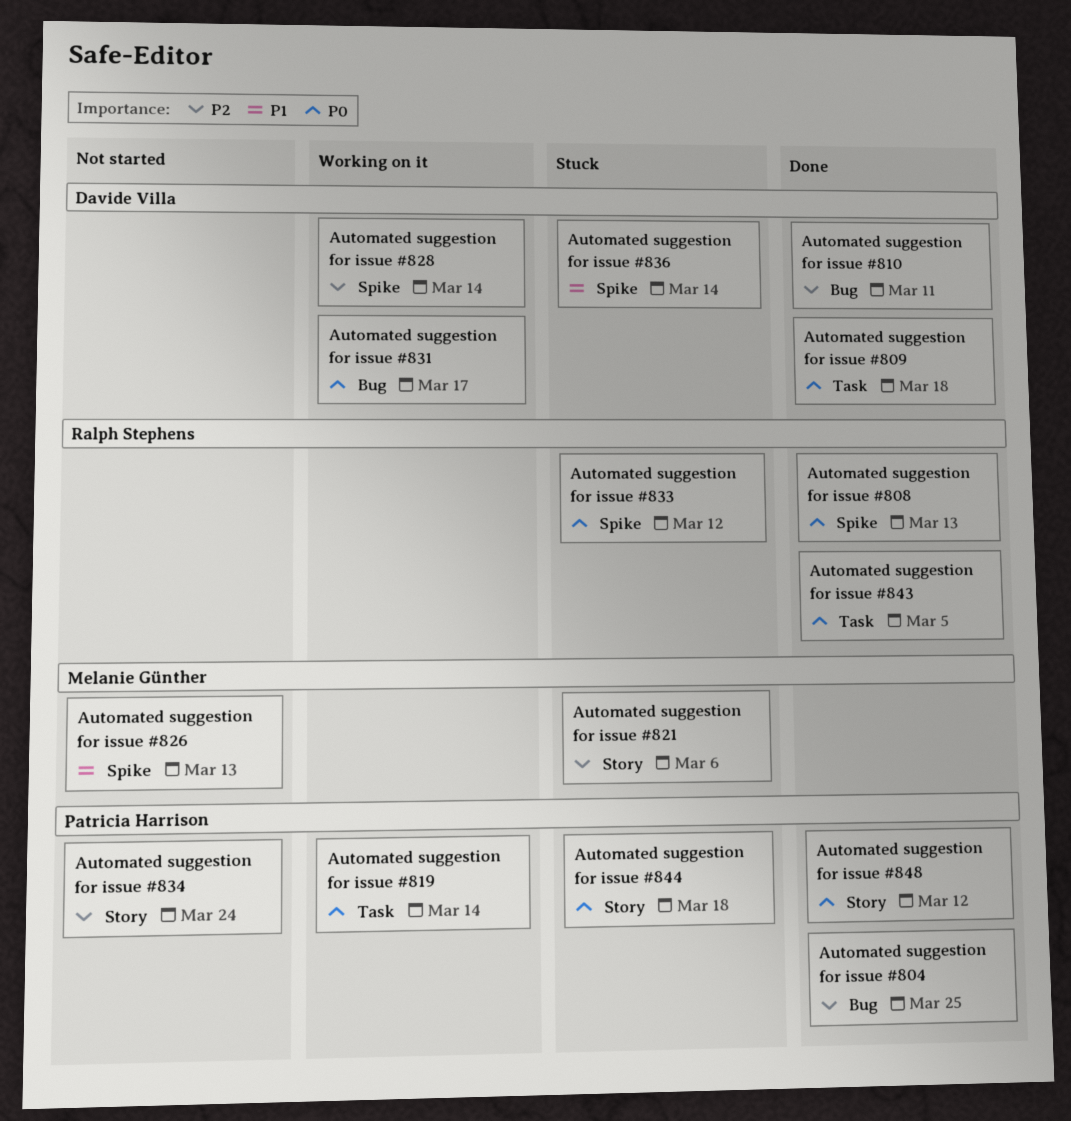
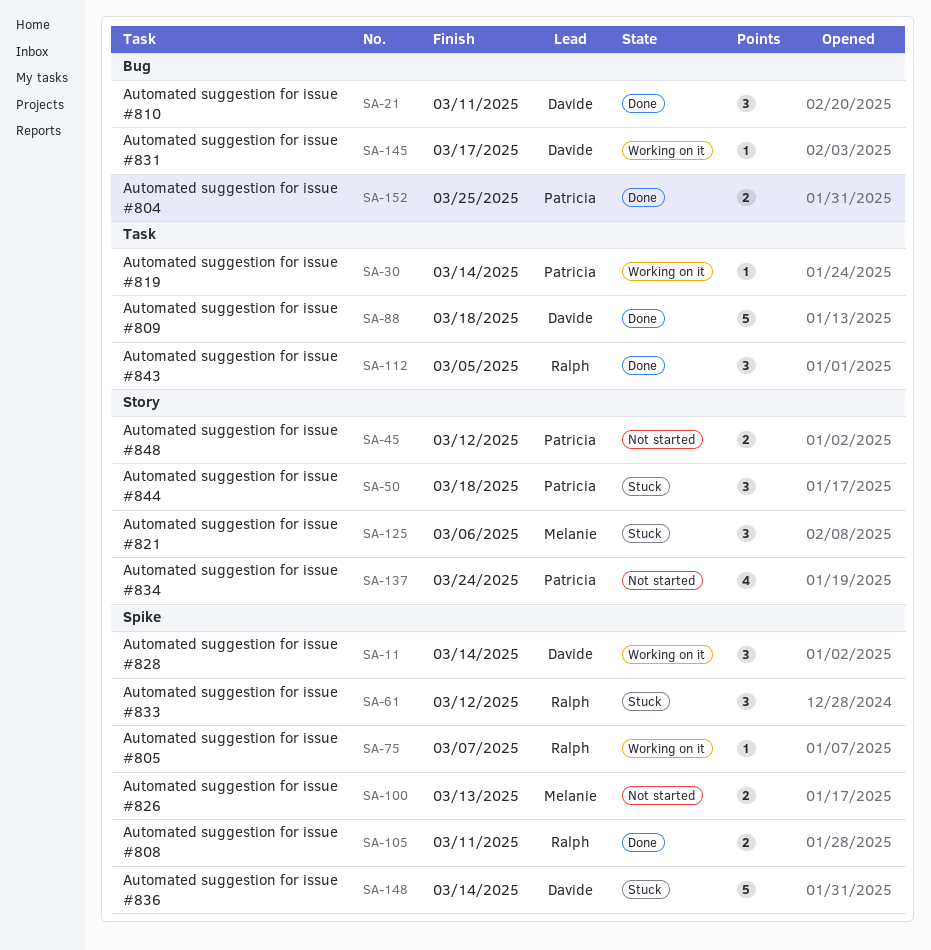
Automated suggestion for issue #805: none -> present
Automated suggestion for issue #808, due: Mar 13 -> Mar 11
Automated suggestion for issue #848, status: Done -> Not started

